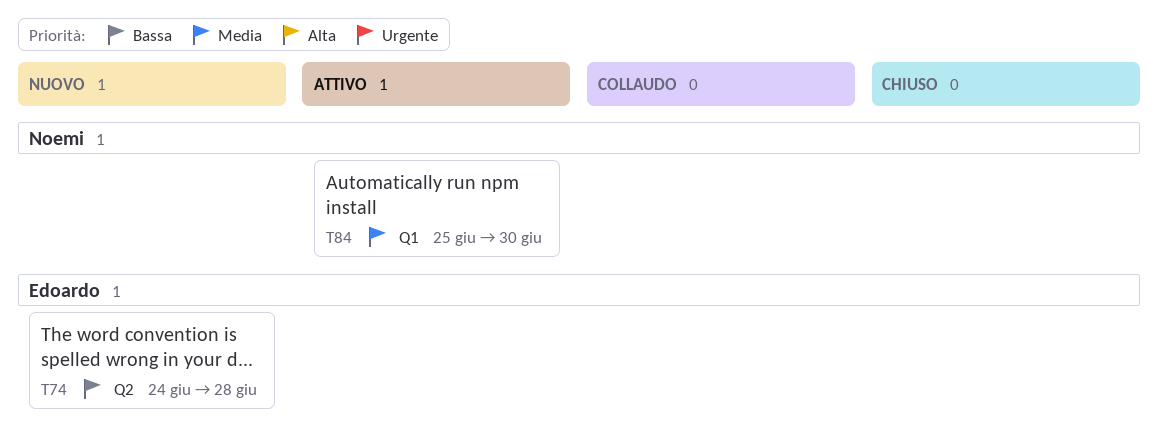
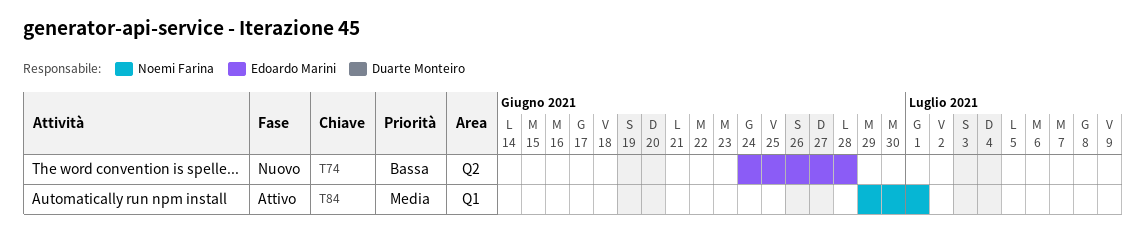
T84, start: Jun 25 -> Jun 29
T84, due: Jun 30 -> Jul 1

